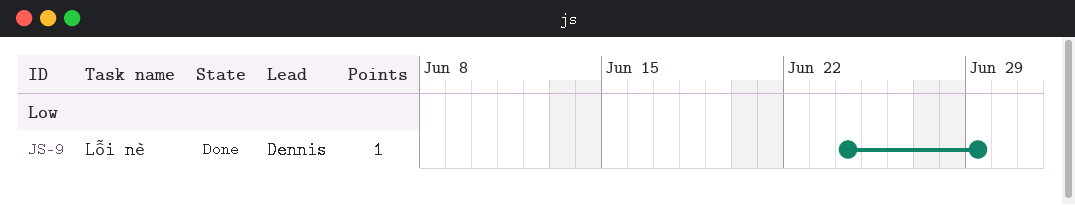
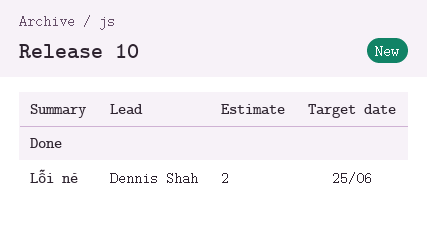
Lỗi nè, estimate: 1 -> 2
Lỗi nè, due: Jun 29 -> Jun 25

